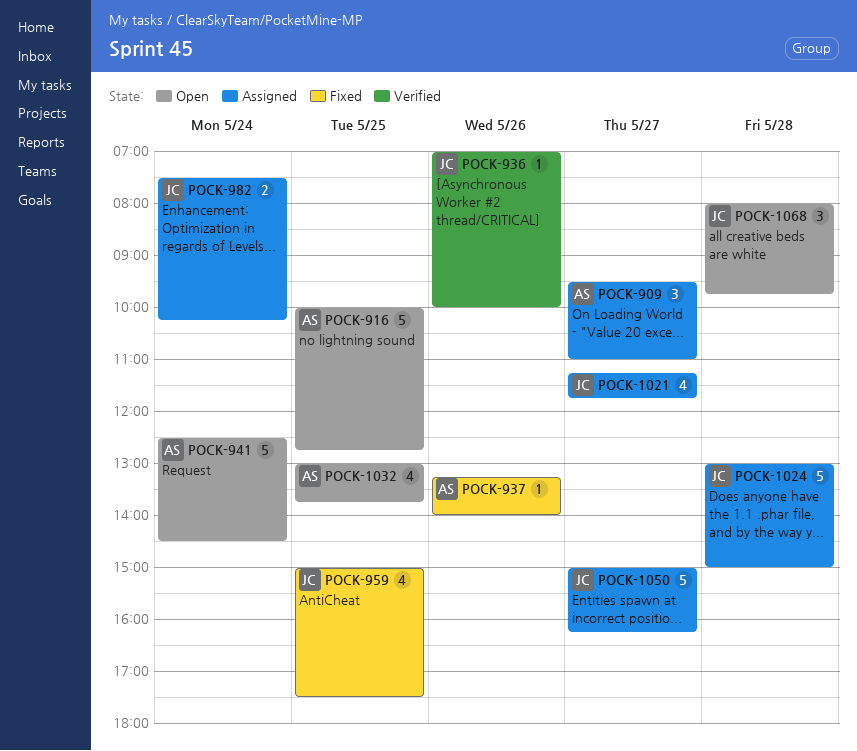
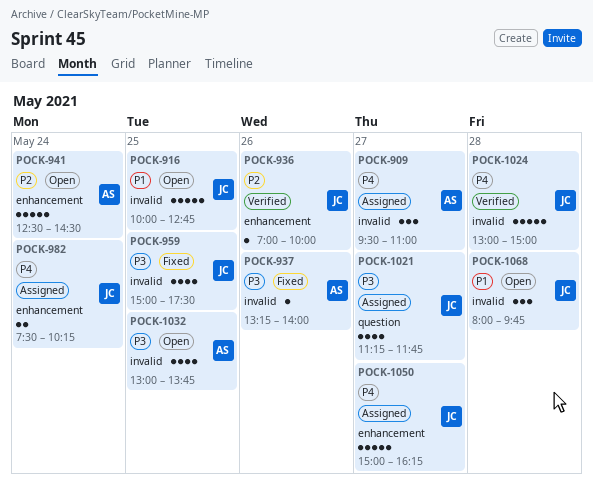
POCK-916, owner: AS -> JC
POCK-1024, status: Assigned -> Verified

